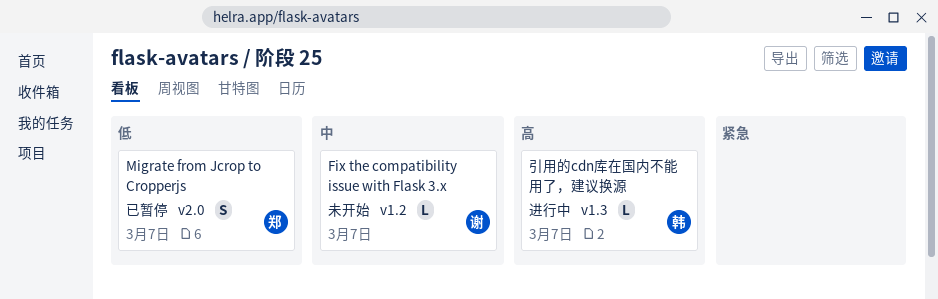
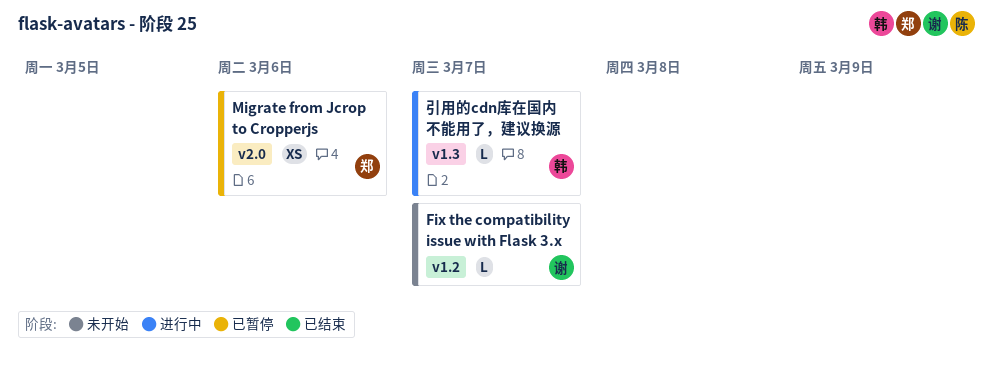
Migrate from Jcrop to Cropperjs, estimate: S -> XS
Migrate from Jcrop to Cropperjs, due: Mar 7 -> Mar 6

